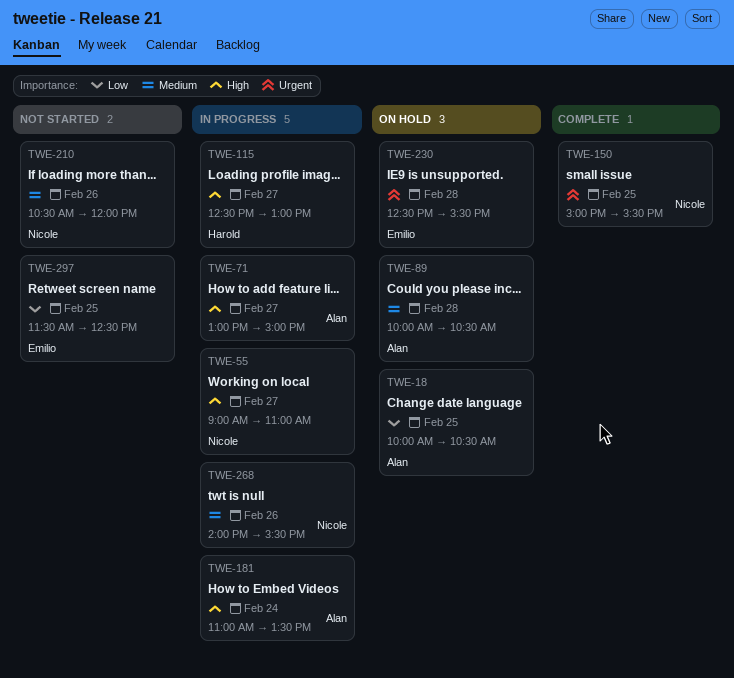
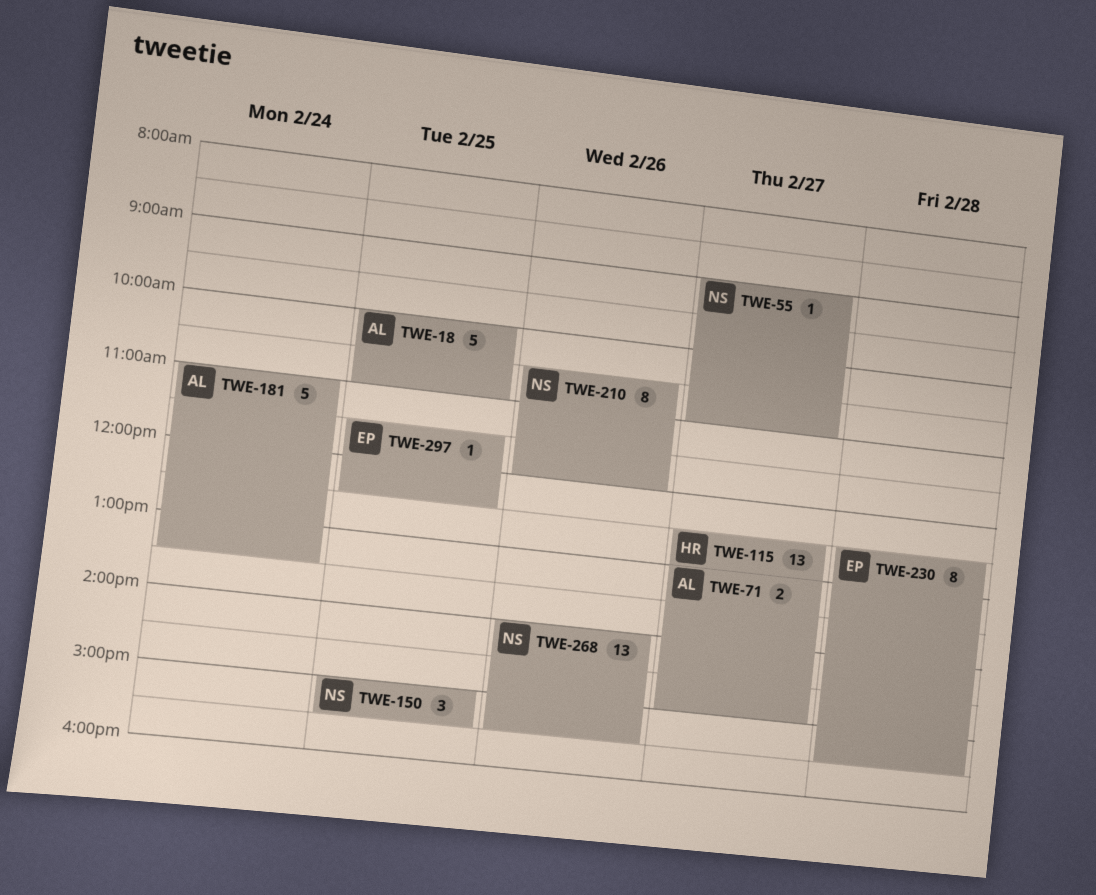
TWE-18, ends: 10:30 -> 11:00
TWE-89: present -> none

